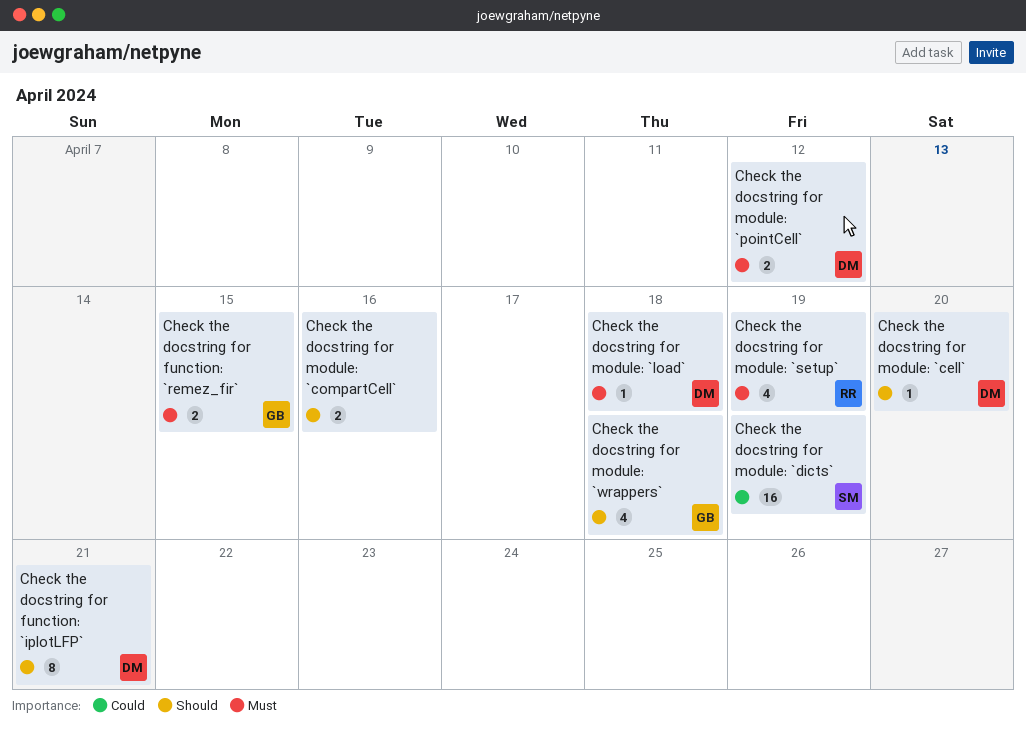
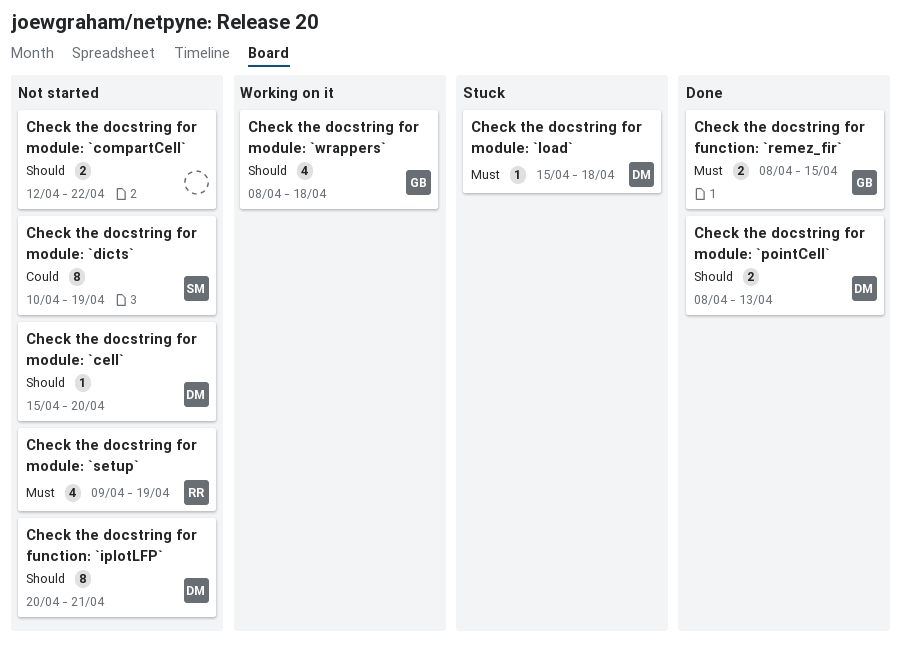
Check the docstring for module: `compartCell`, due: Apr 16 -> Apr 22
Check the docstring for module: `dicts`, estimate: 16 -> 8
Check the docstring for module: `pointCell`, priority: Must -> Should
Check the docstring for module: `pointCell`, due: Apr 12 -> Apr 13

